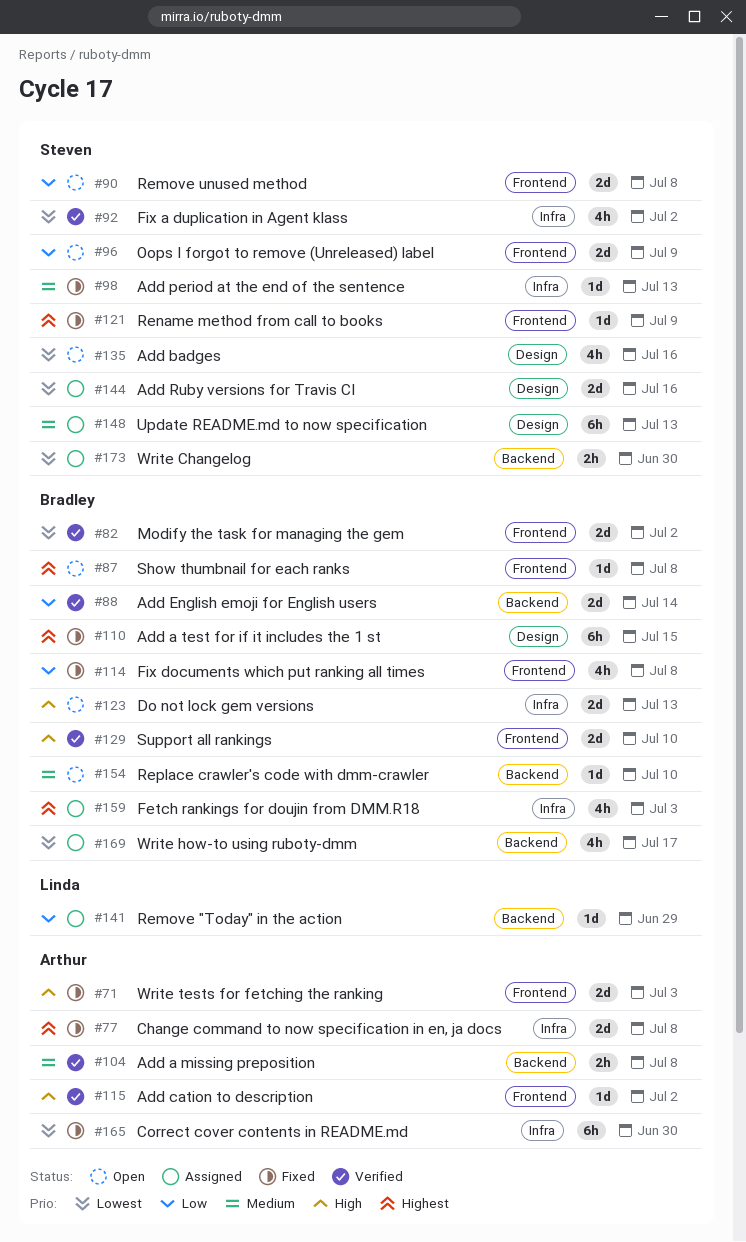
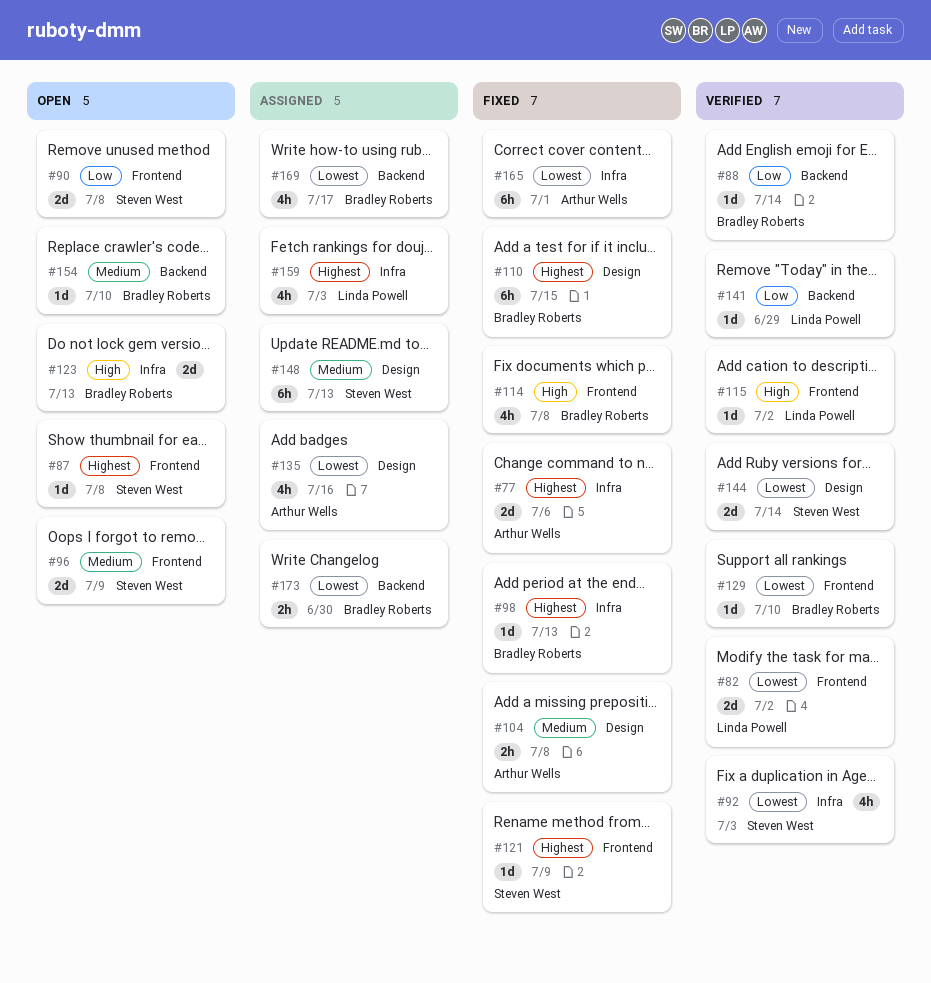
#71: present -> none
#77, due: Jul 8 -> Jul 6
#82, owner: Bradley Roberts -> Linda Powell
#87, owner: Bradley Roberts -> Steven West
#88, estimate: 2d -> 1d
#92, due: Jul 2 -> Jul 3
#96, priority: Low -> Medium
#98, owner: Steven West -> Bradley Roberts
#98, priority: Medium -> Highest
#104, status: Verified -> Fixed
#104, label: Backend -> Design
#114, priority: Low -> High
#115, owner: Arthur Wells -> Linda Powell
#129, priority: High -> Lowest
#129, estimate: 2d -> 1d
#135, status: Open -> Assigned
#135, owner: Steven West -> Arthur Wells
#141, status: Assigned -> Verified
#144, status: Assigned -> Verified
#144, due: Jul 16 -> Jul 14
#159, owner: Bradley Roberts -> Linda Powell
#165, due: Jun 30 -> Jul 1
#173, owner: Steven West -> Bradley Roberts

